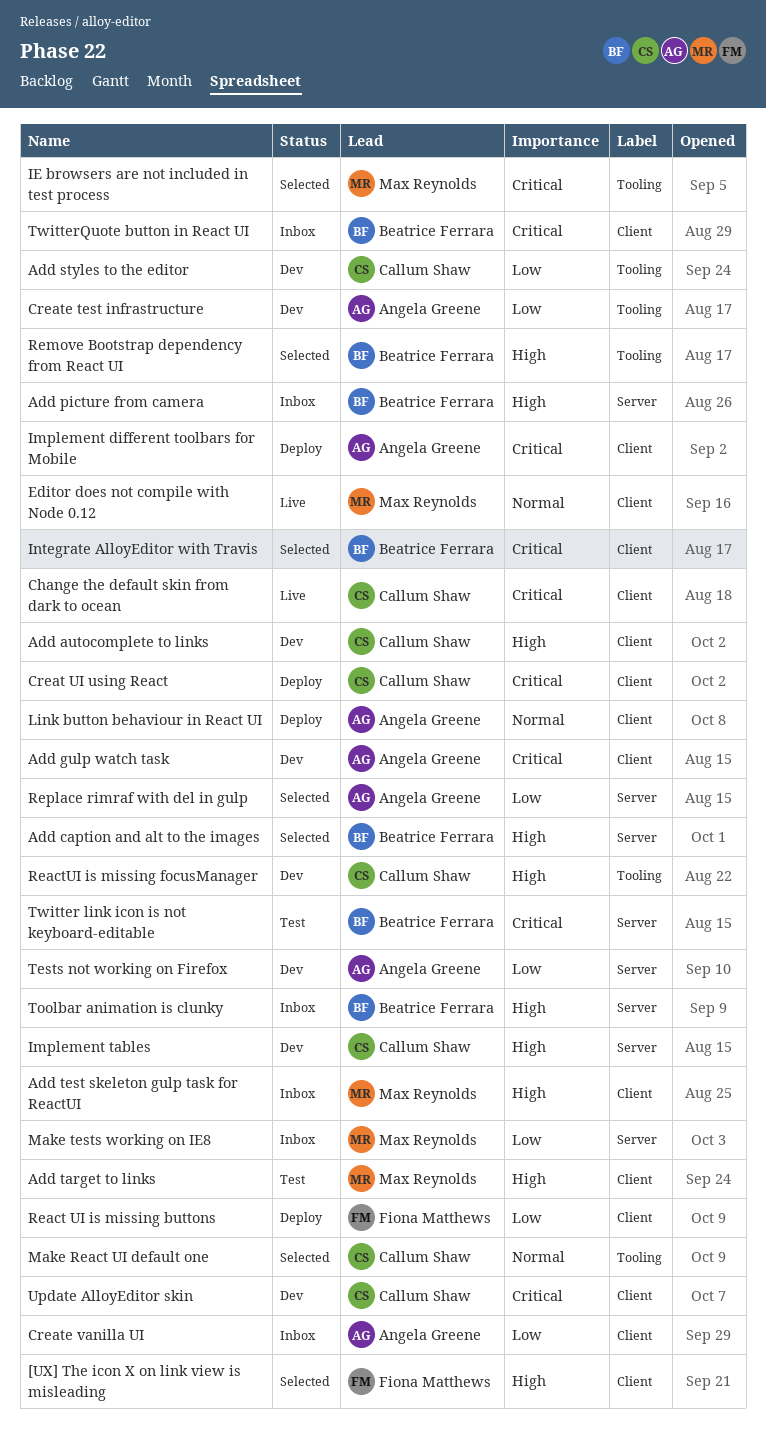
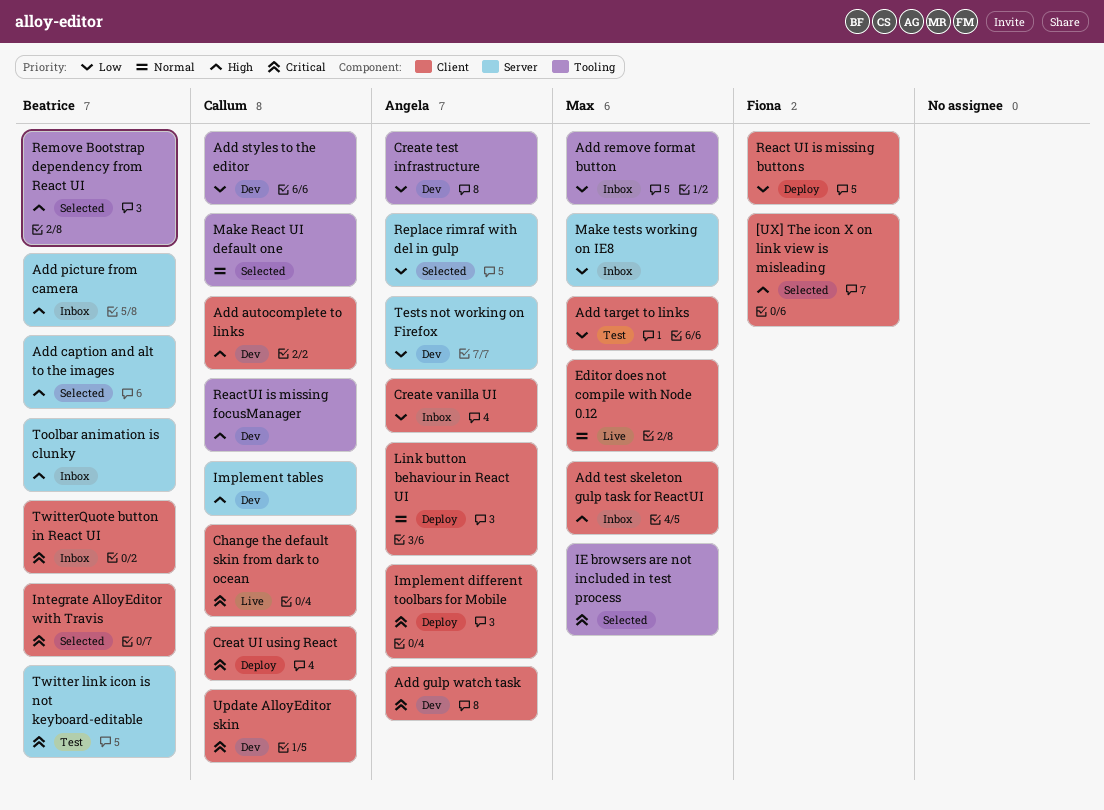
Add remove format button: none -> present
Add target to links, priority: High -> Low

